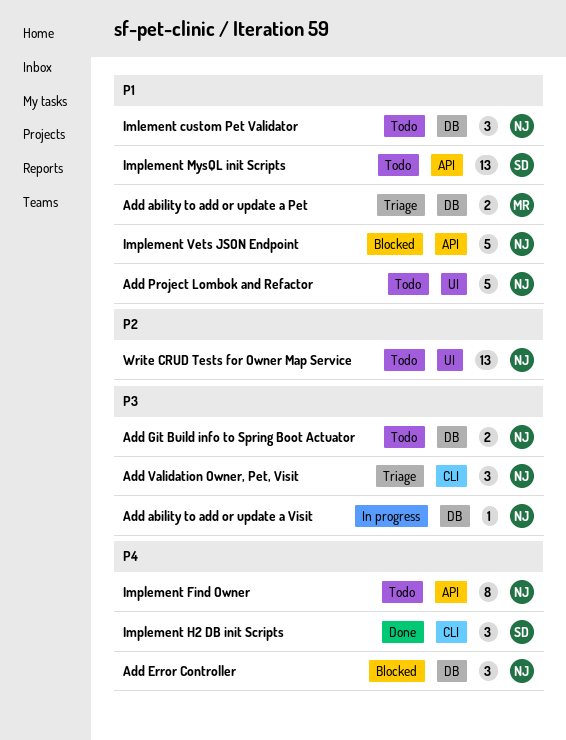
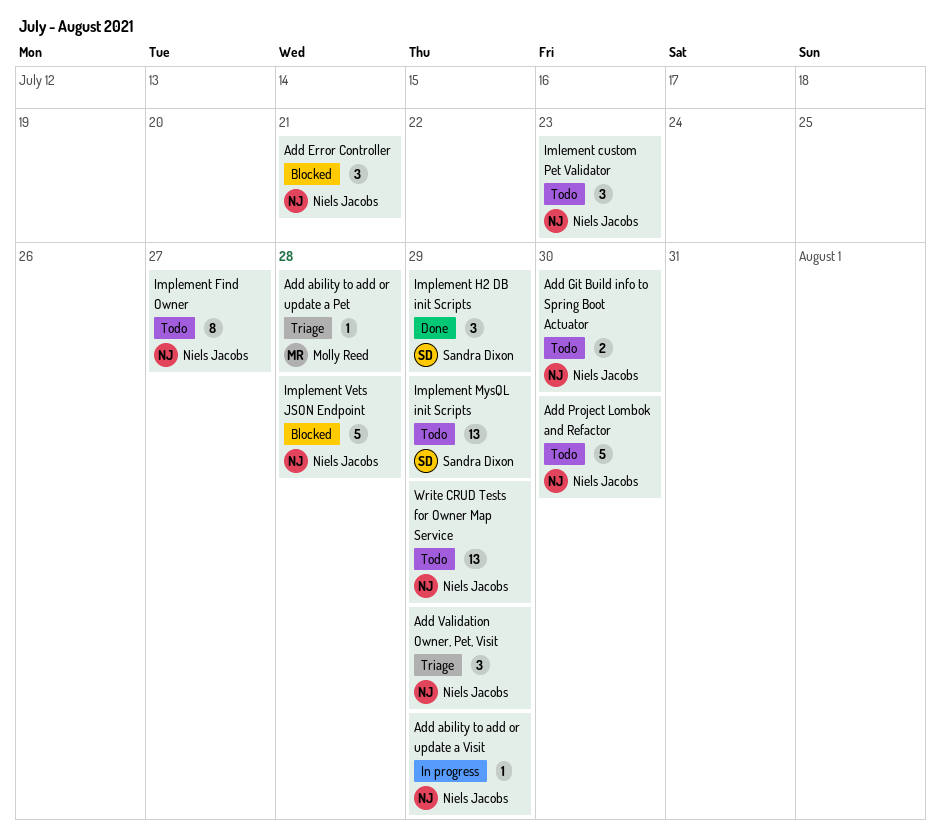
Add ability to add or update a Pet, estimate: 2 -> 1

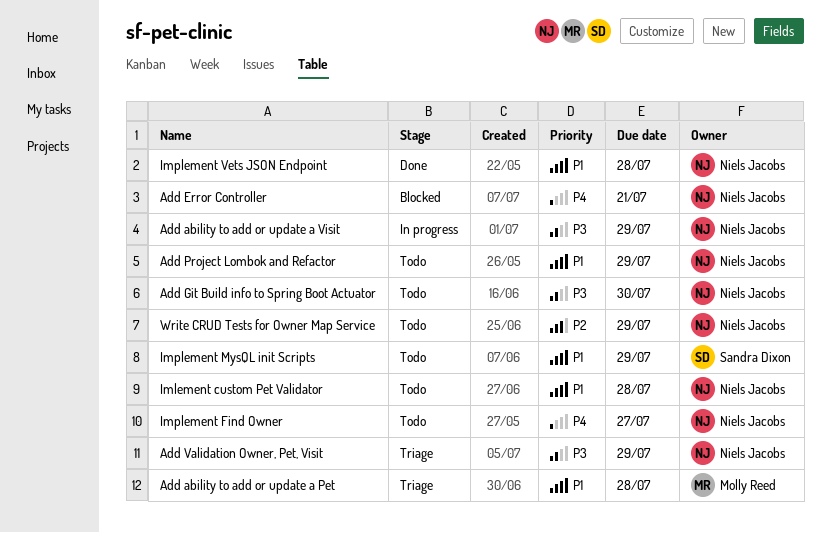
Add Project Lombok and Refactor, due: Jul 30 -> Jul 29
Imlement custom Pet Validator, due: Jul 23 -> Jul 28
Implement H2 DB init Scripts: present -> none
Implement Vets JSON Endpoint, status: Blocked -> Done

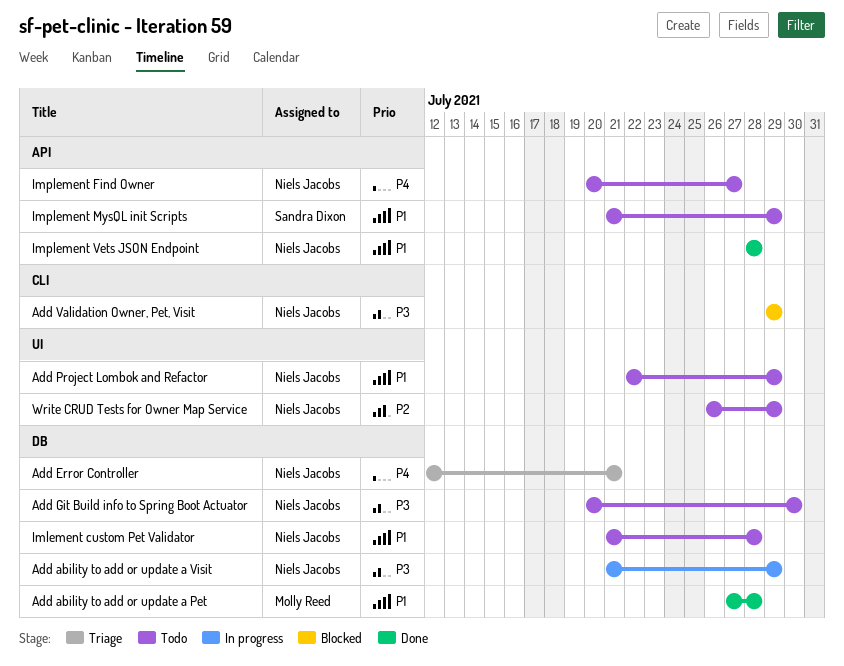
Add ability to add or update a Pet, status: Triage -> Done
Add Error Controller, status: Blocked -> Triage
Add Validation Owner, Pet, Visit, status: Triage -> Blocked

